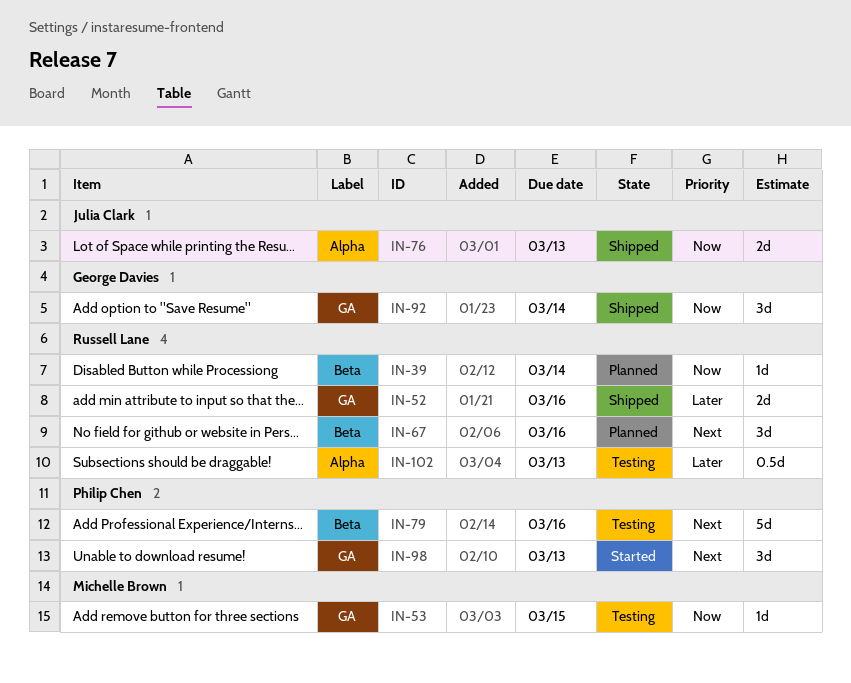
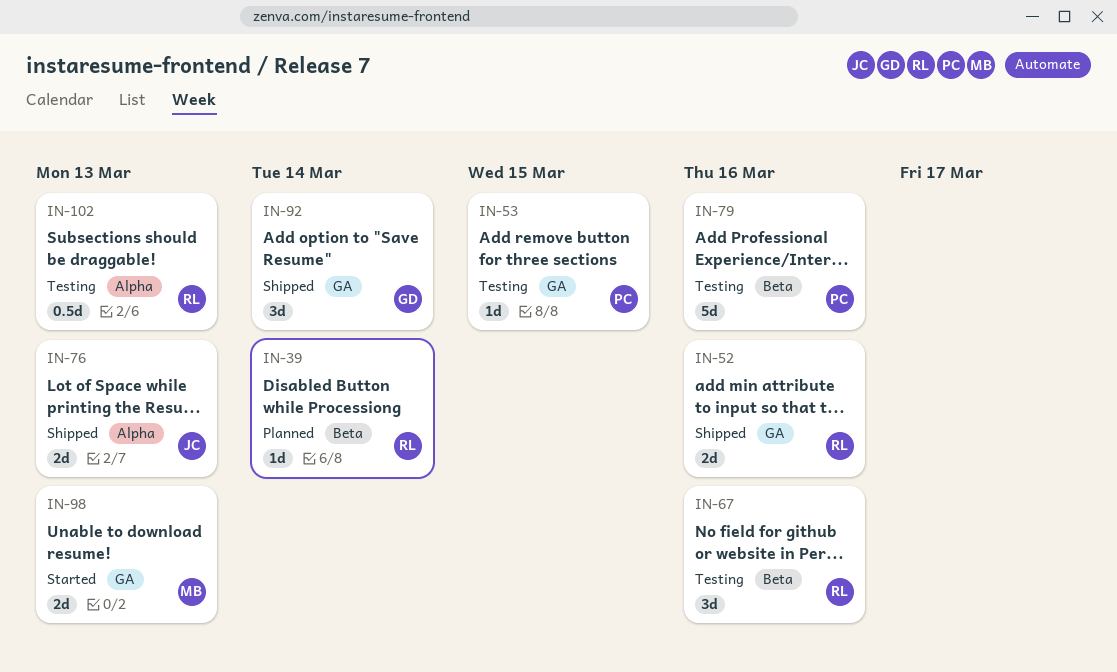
IN-53, owner: Michelle Brown -> Philip Chen
IN-67, status: Planned -> Testing
IN-98, owner: Philip Chen -> Michelle Brown
IN-98, estimate: 3d -> 2d

